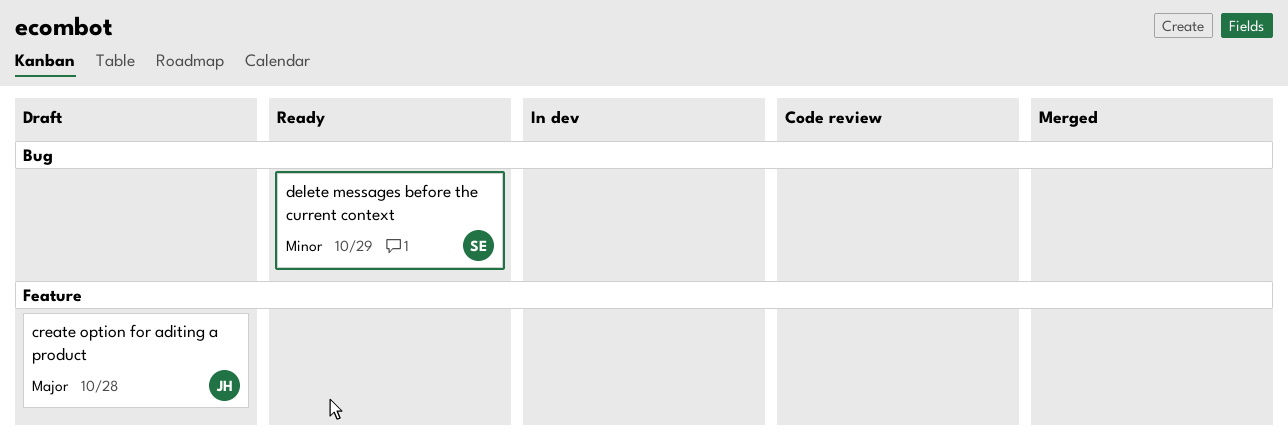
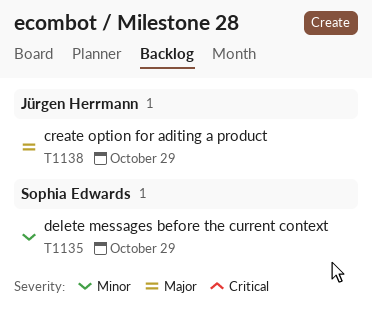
create option for aditing a product, due: Oct 28 -> Oct 29

